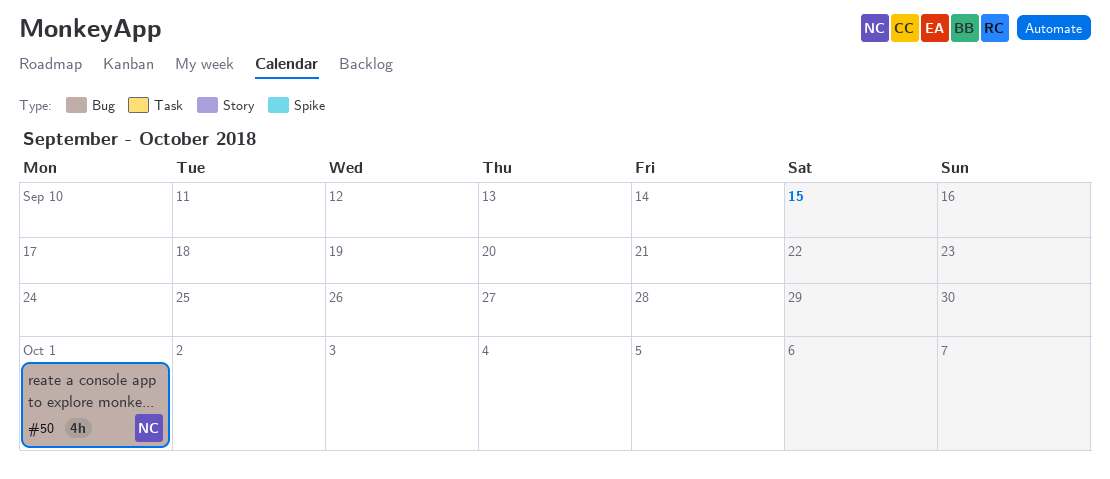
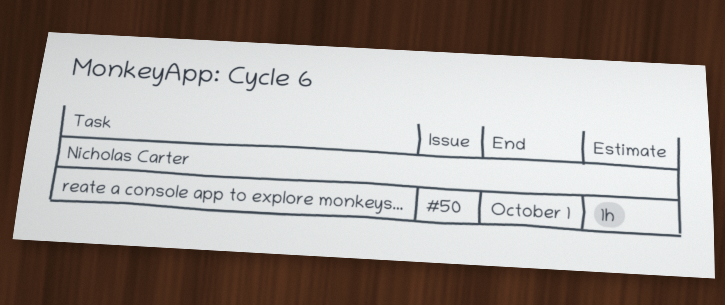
#50, estimate: 4h -> 1h

